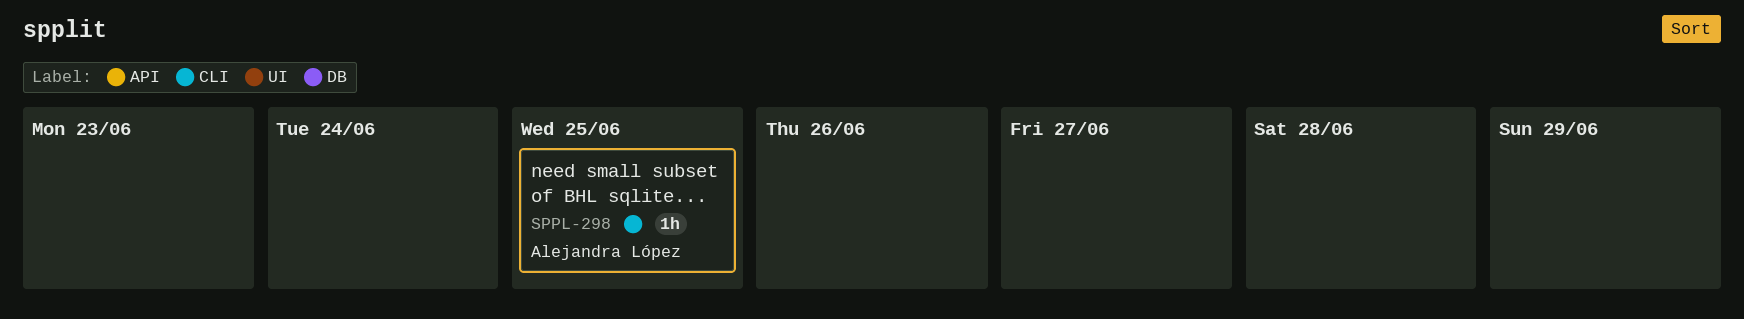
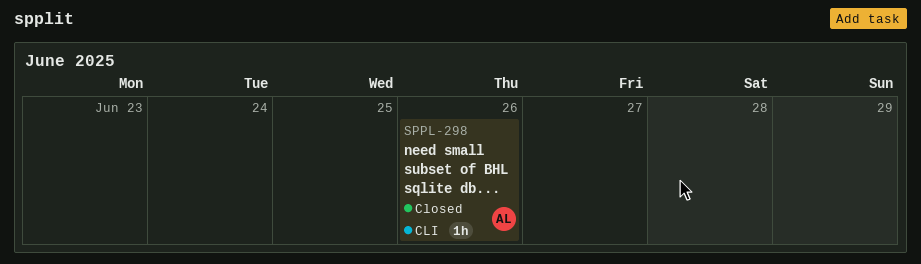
SPPL-298, due: Jun 25 -> Jun 26

